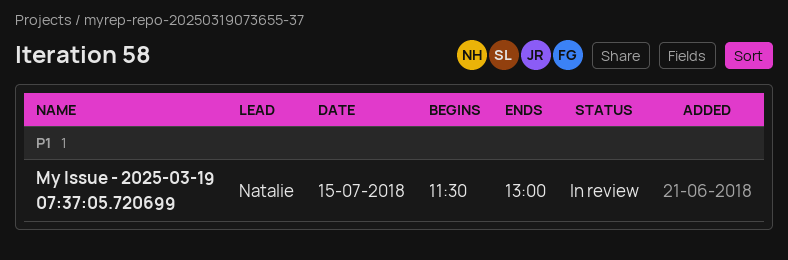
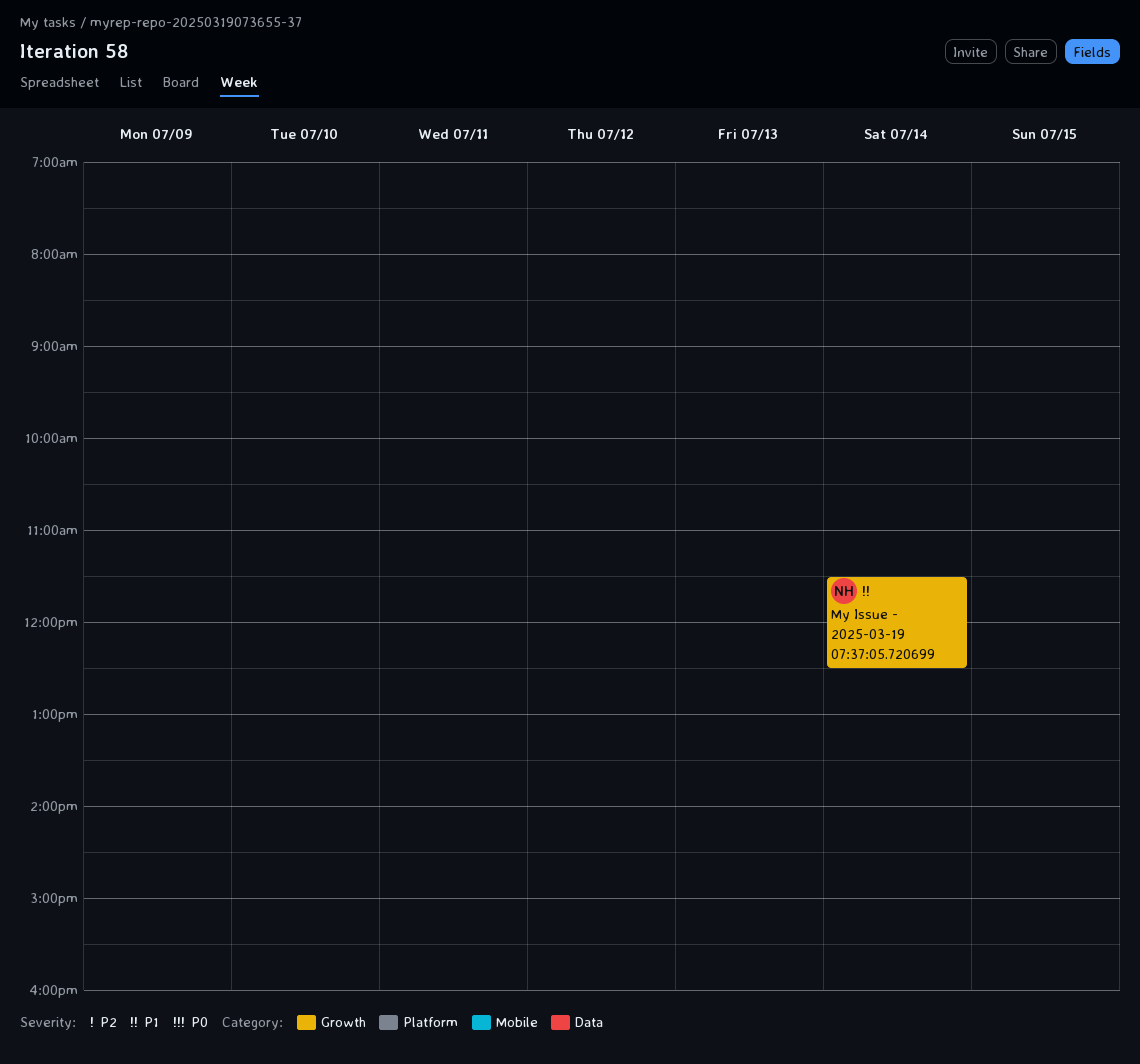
My Issue - 2025-03-19 07:37:05.720699, day: Jul 15 -> Jul 14
My Issue - 2025-03-19 07:37:05.720699, ends: 13:00 -> 12:30

